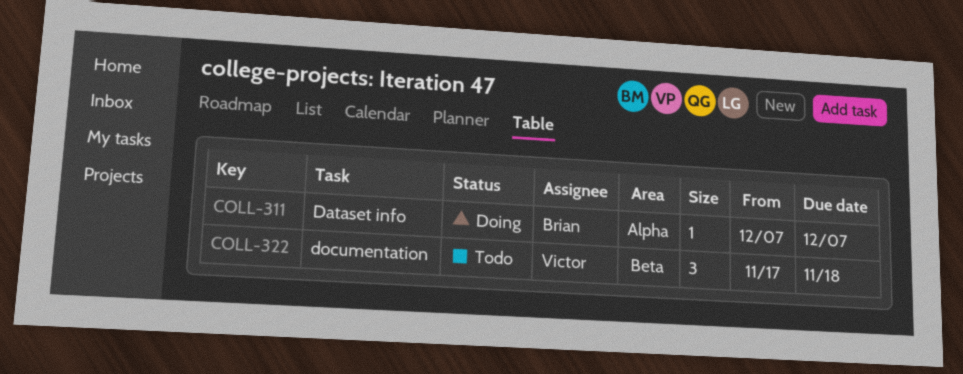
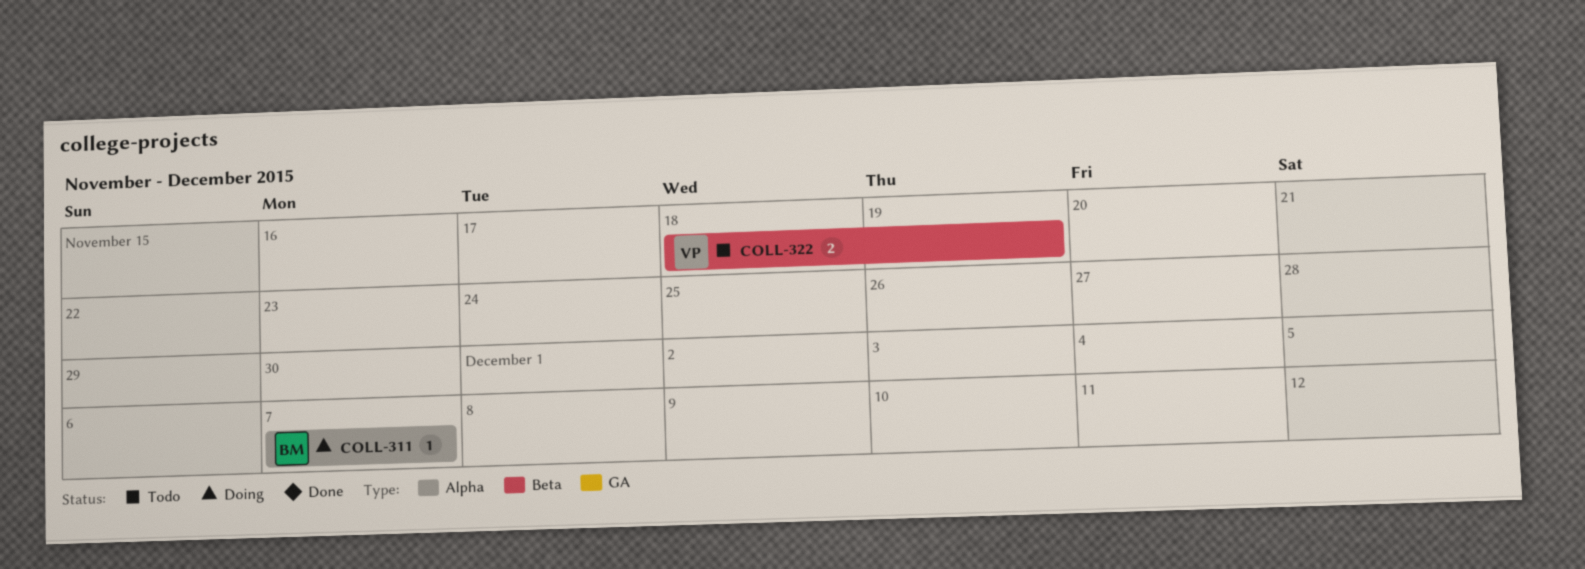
COLL-322, estimate: 3 -> 2
COLL-322, start: Nov 17 -> Nov 18
COLL-322, due: Nov 18 -> Nov 19

